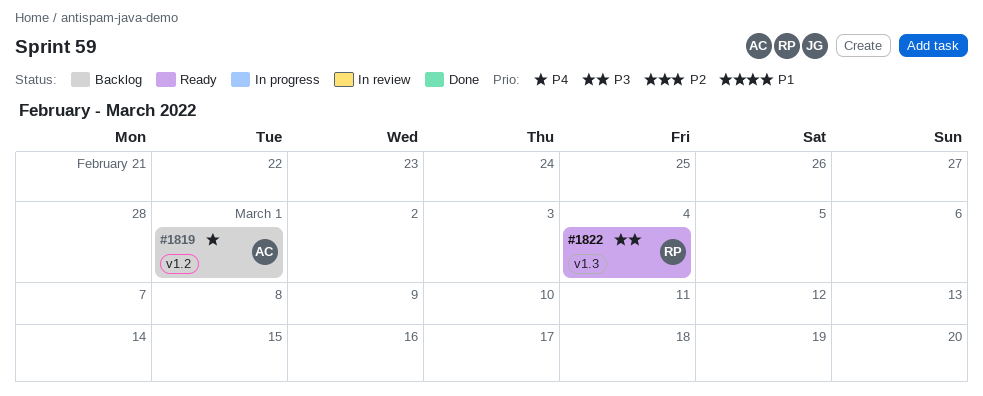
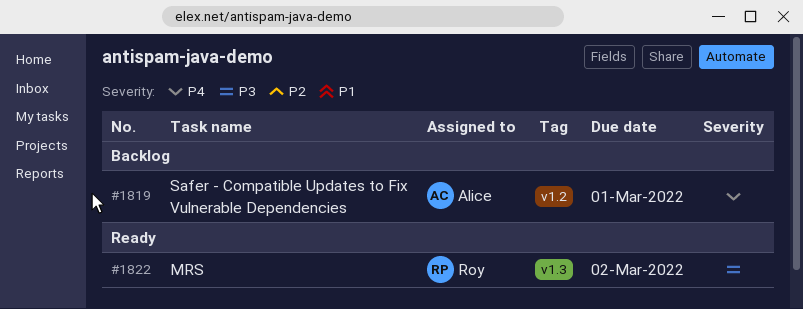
#1822, due: Mar 4 -> Mar 2

